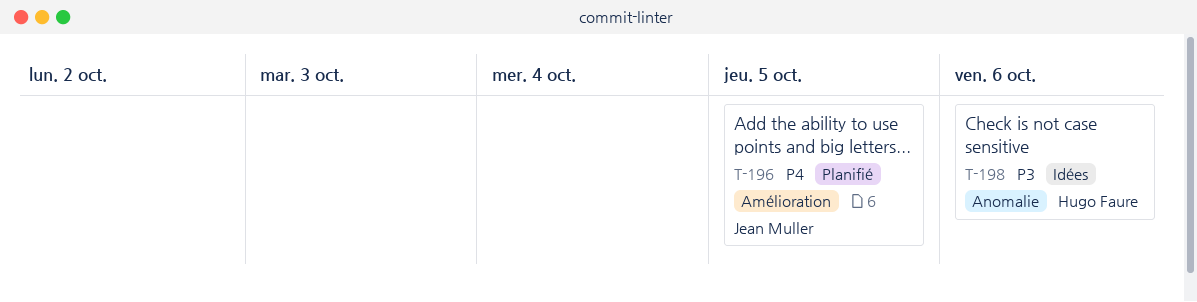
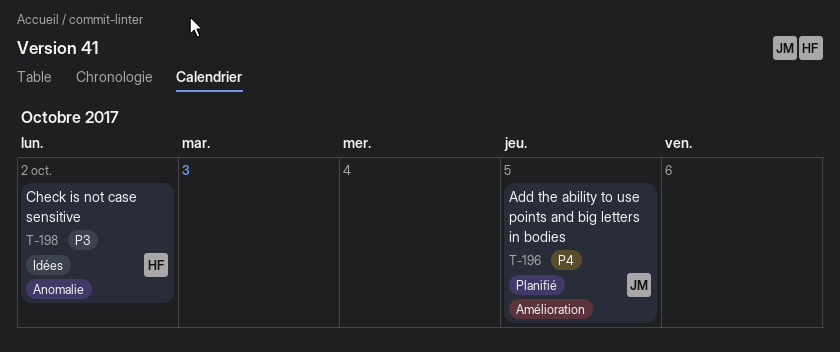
T-198, due: Oct 6 -> Oct 2

